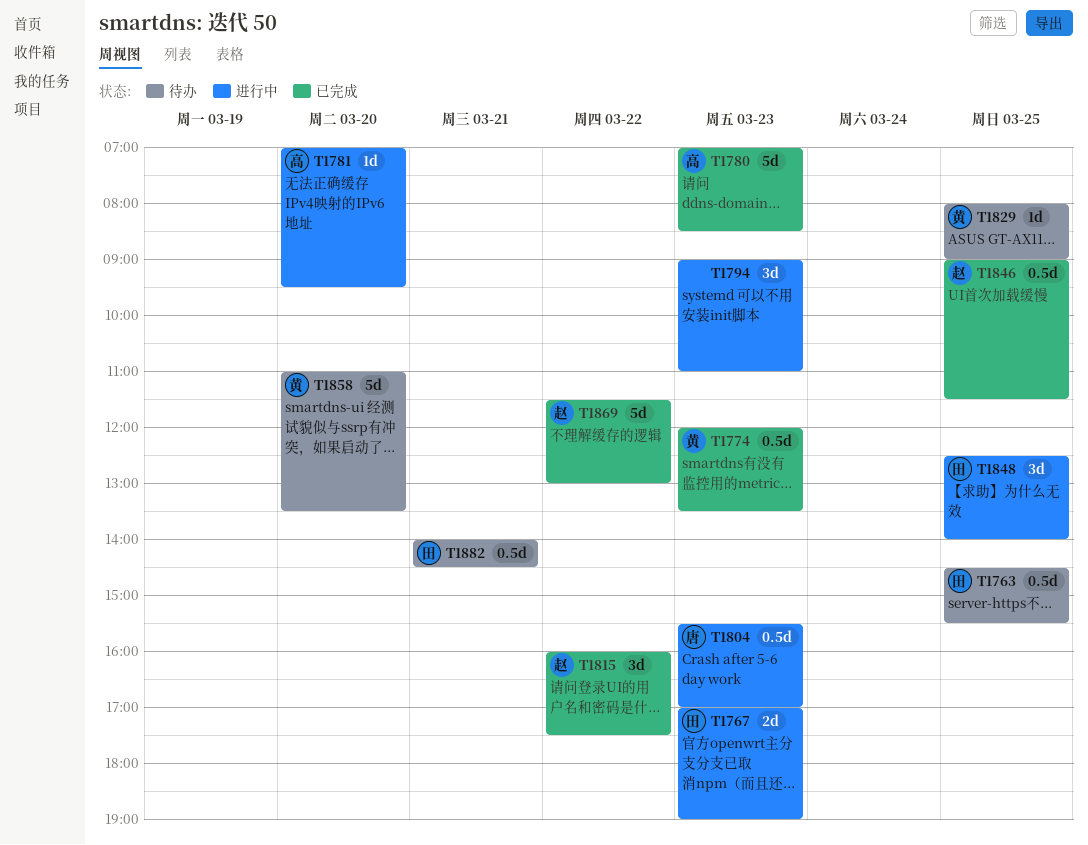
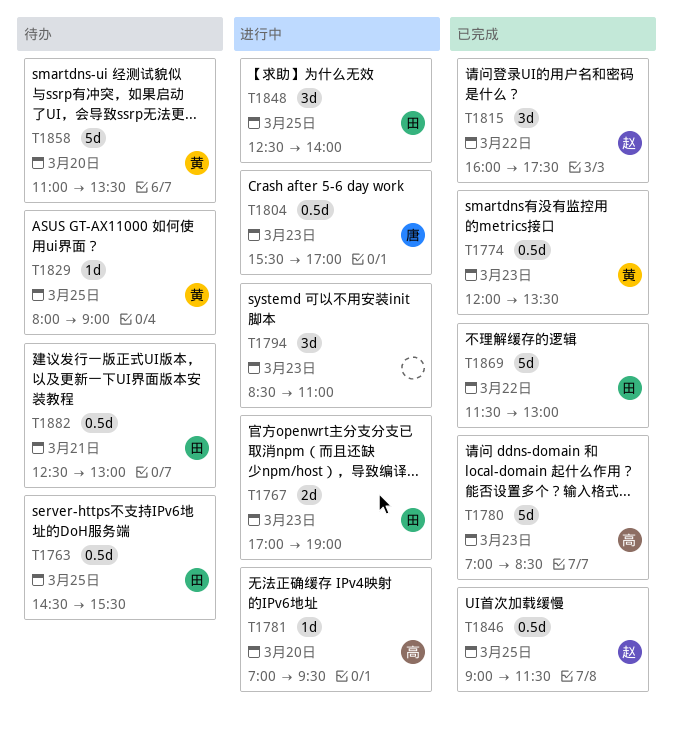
T1794, begins: 09:00 -> 08:30
T1869, owner: 赵 -> 田
T1882, begins: 14:00 -> 12:30
T1882, ends: 14:30 -> 13:00

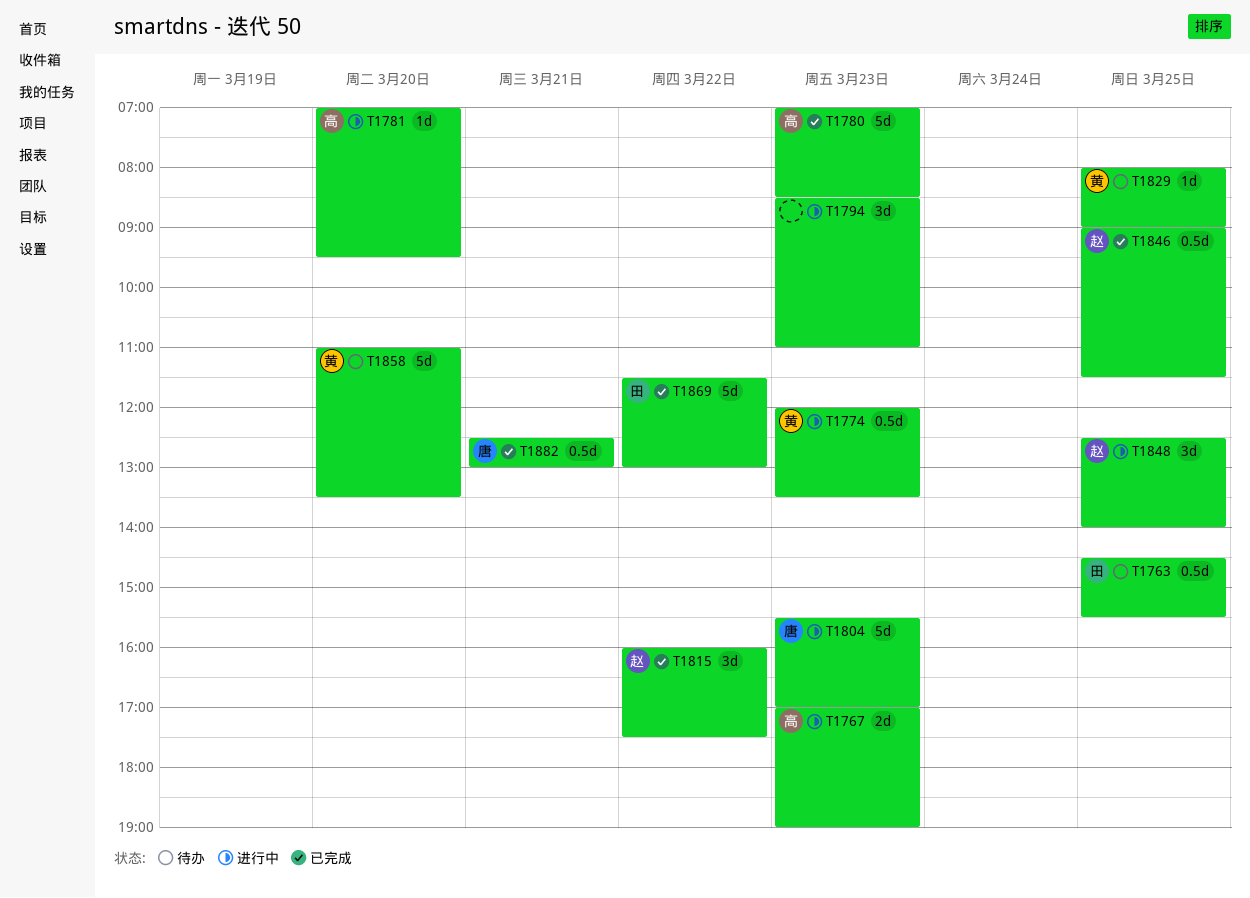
T1767, owner: 田 -> 高
T1774, status: 已完成 -> 进行中
T1804, estimate: 0.5d -> 5d
T1848, owner: 田 -> 赵
T1882, status: 待办 -> 已完成
T1882, owner: 田 -> 唐

